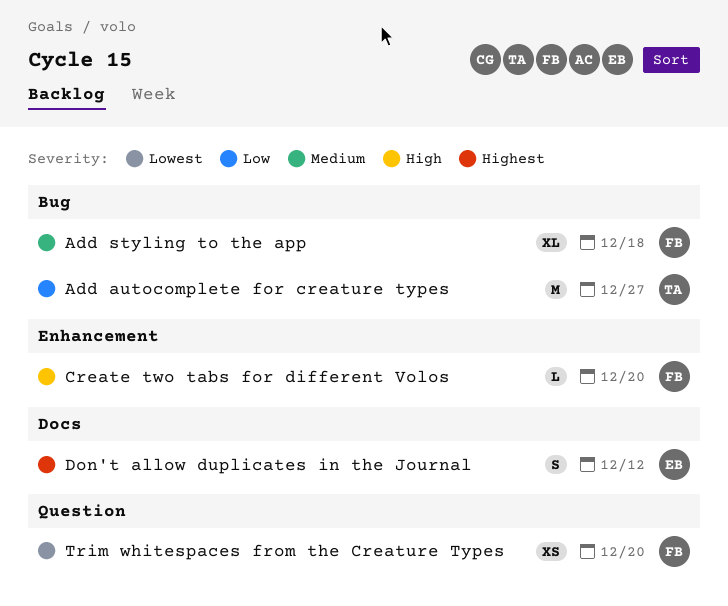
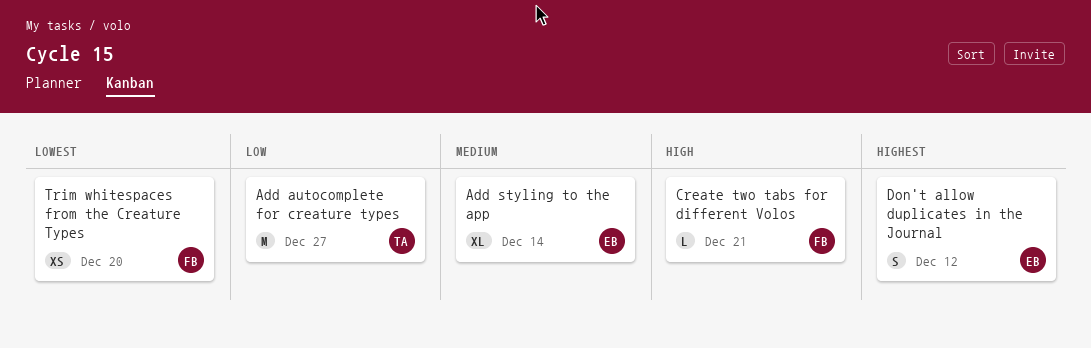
Add styling to the app, owner: FB -> EB
Add styling to the app, due: Dec 18 -> Dec 14
Create two tabs for different Volos, due: Dec 20 -> Dec 21

